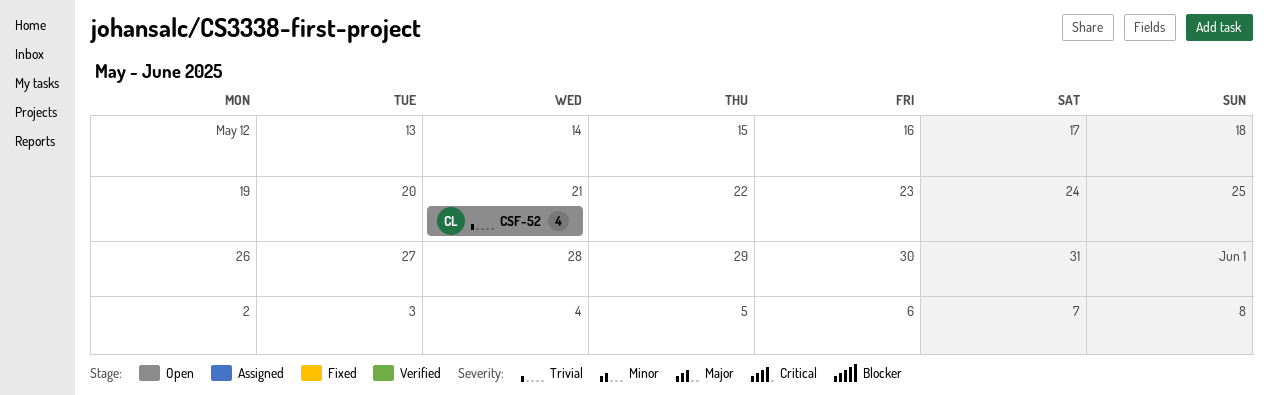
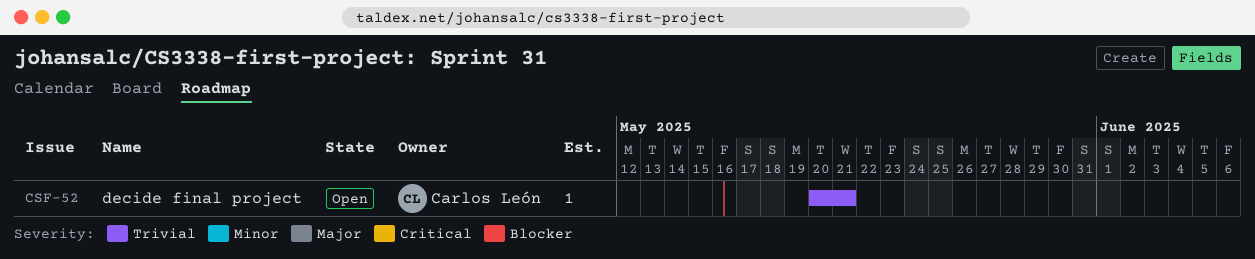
CSF-52, estimate: 4 -> 1
CSF-52, start: May 21 -> May 20

